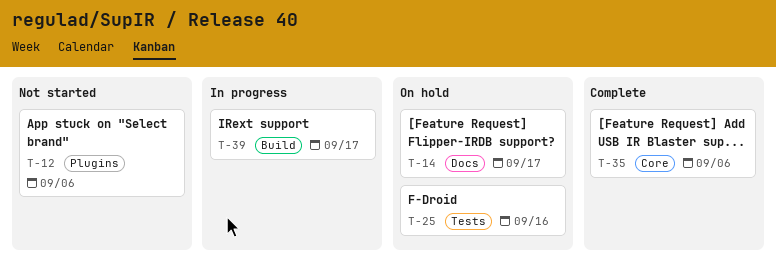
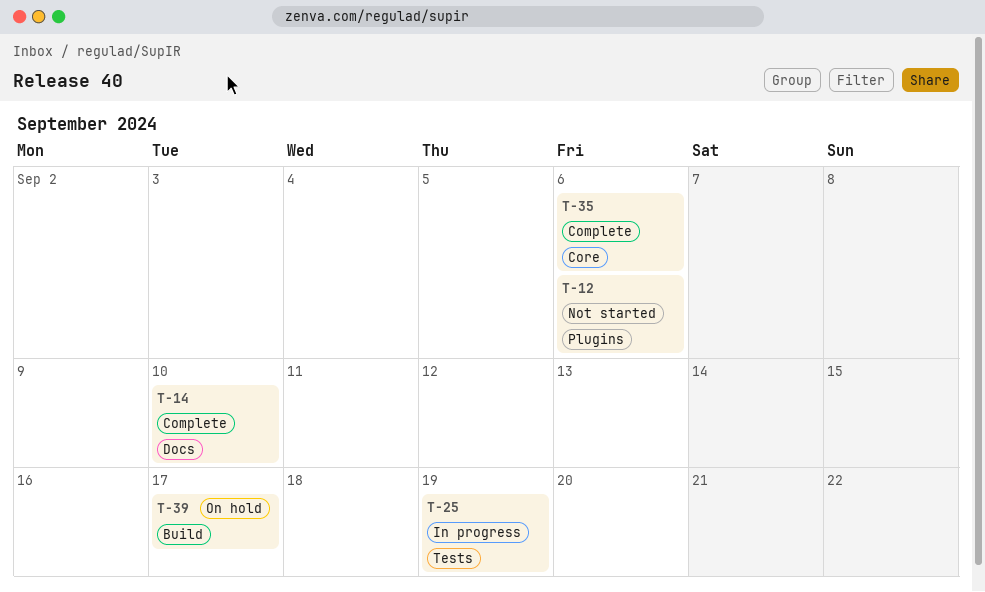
T-14, status: On hold -> Complete
T-14, due: Sep 17 -> Sep 10
T-25, status: On hold -> In progress
T-25, due: Sep 16 -> Sep 19
T-39, status: In progress -> On hold

